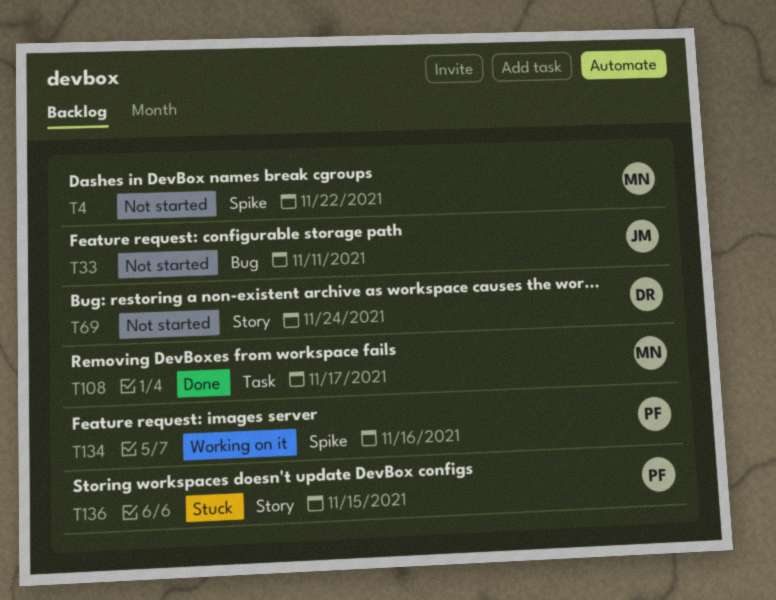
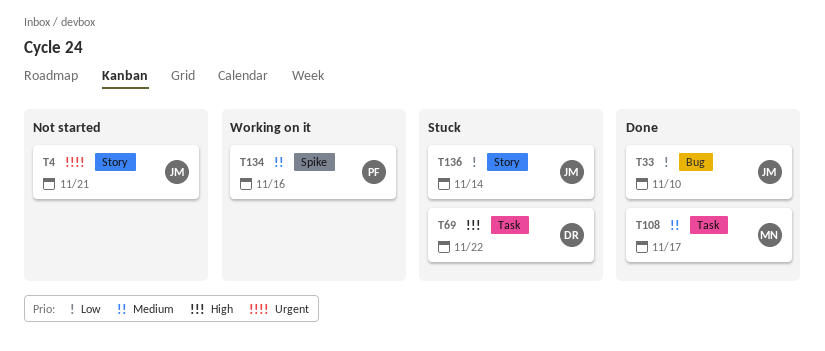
T4, owner: MN -> JM
T4, label: Spike -> Story
T4, due: Nov 22 -> Nov 21
T33, status: Not started -> Done
T33, due: Nov 11 -> Nov 10
T69, status: Not started -> Stuck
T69, label: Story -> Task
T69, due: Nov 24 -> Nov 22
T136, owner: PF -> JM
T136, due: Nov 15 -> Nov 14

